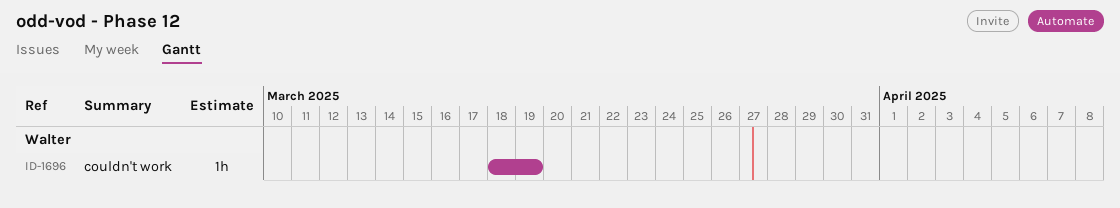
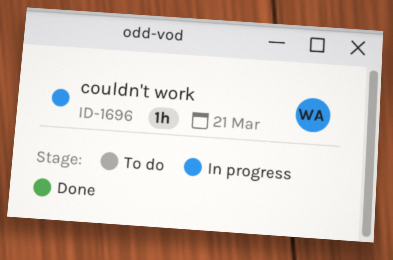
ID-1696, due: Mar 19 -> Mar 21

